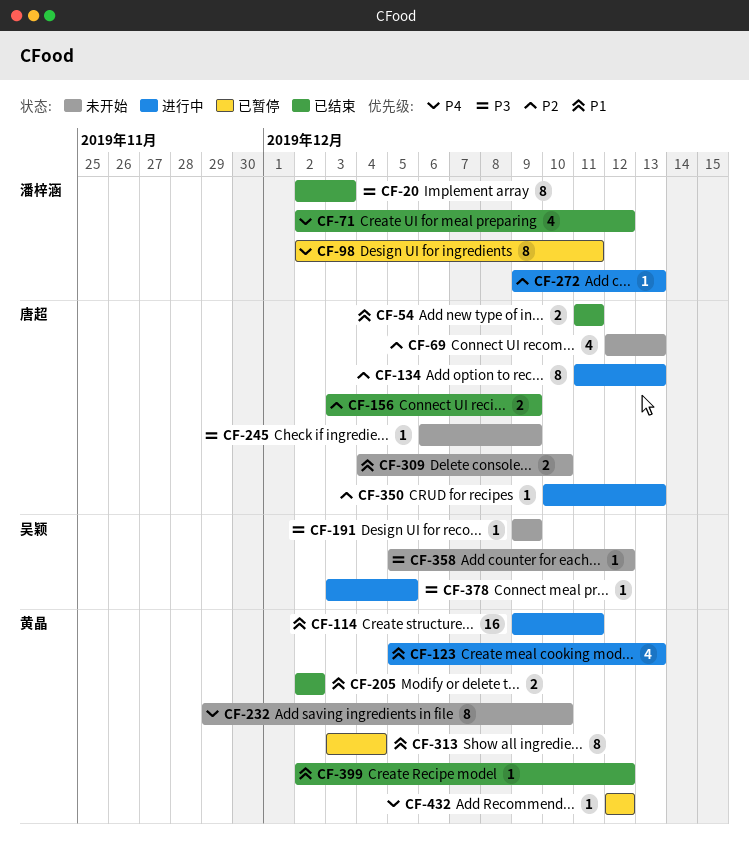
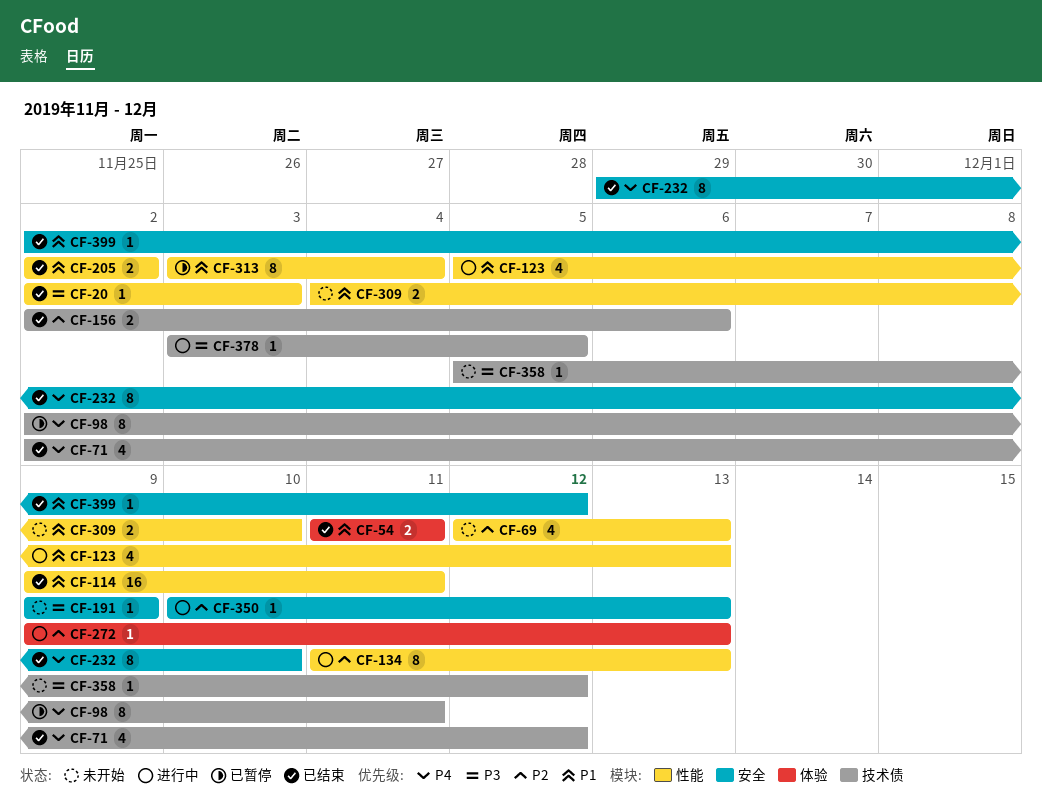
CF-20, estimate: 8 -> 1
CF-114, status: 进行中 -> 已结束
CF-156, start: Dec 3 -> Dec 2
CF-156, due: Dec 9 -> Dec 6
CF-232, status: 未开始 -> 已结束
CF-245: present -> none
CF-432: present -> none

